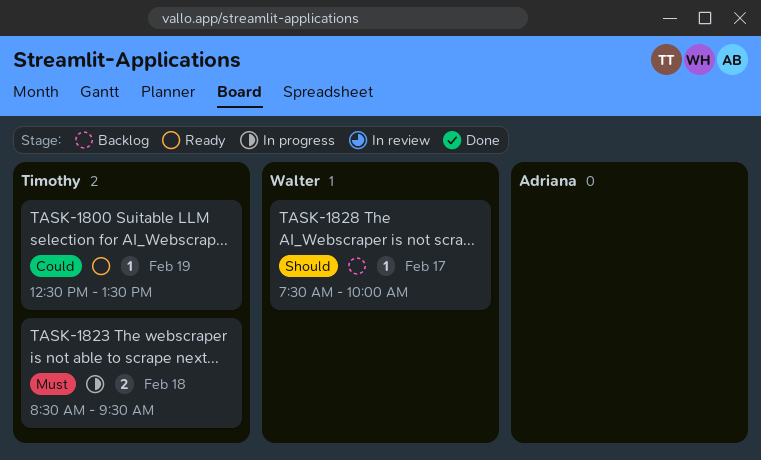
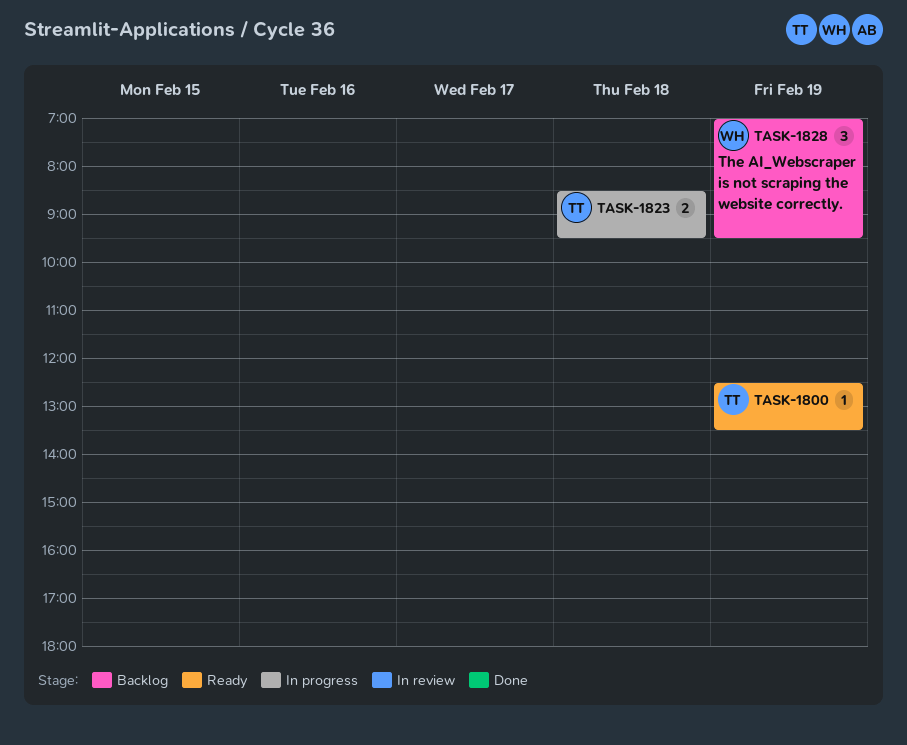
TASK-1828, estimate: 1 -> 3
TASK-1828, day: Feb 17 -> Feb 19
TASK-1828, begins: 07:30 -> 07:00
TASK-1828, ends: 10:00 -> 09:30

